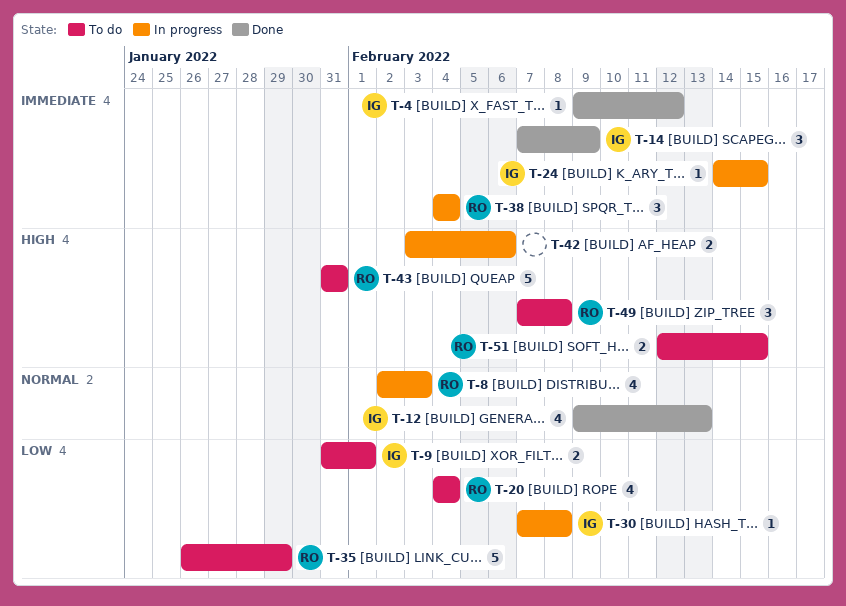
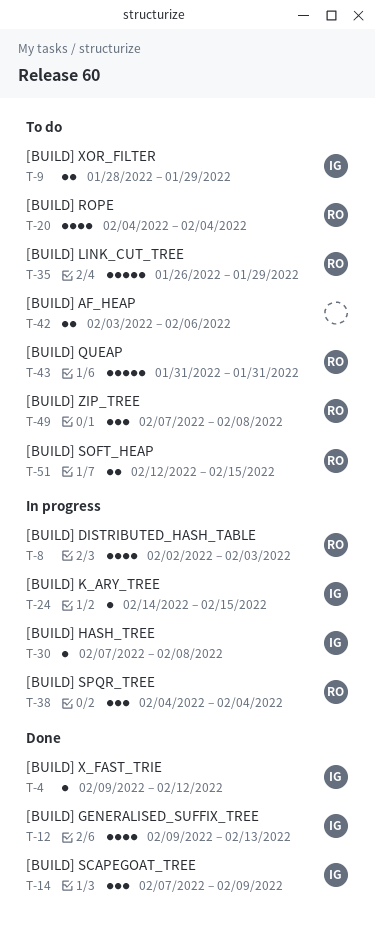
T-9, start: Jan 31 -> Jan 28
T-9, due: Feb 1 -> Jan 29
T-42, status: In progress -> To do

